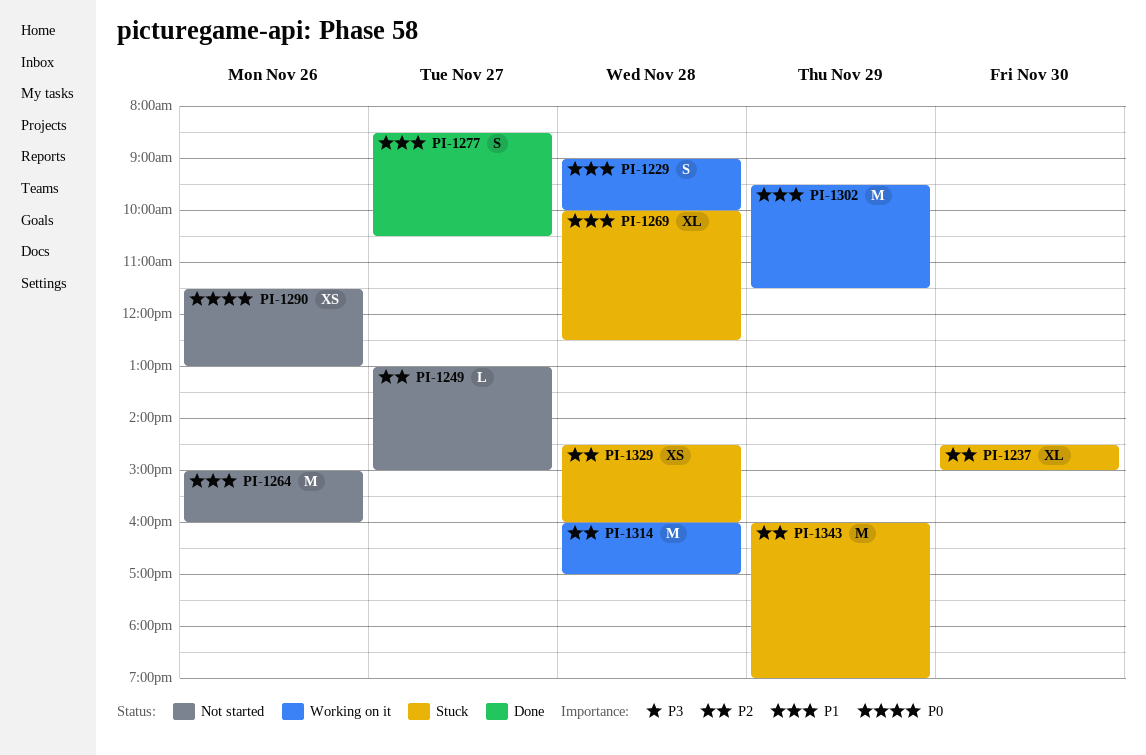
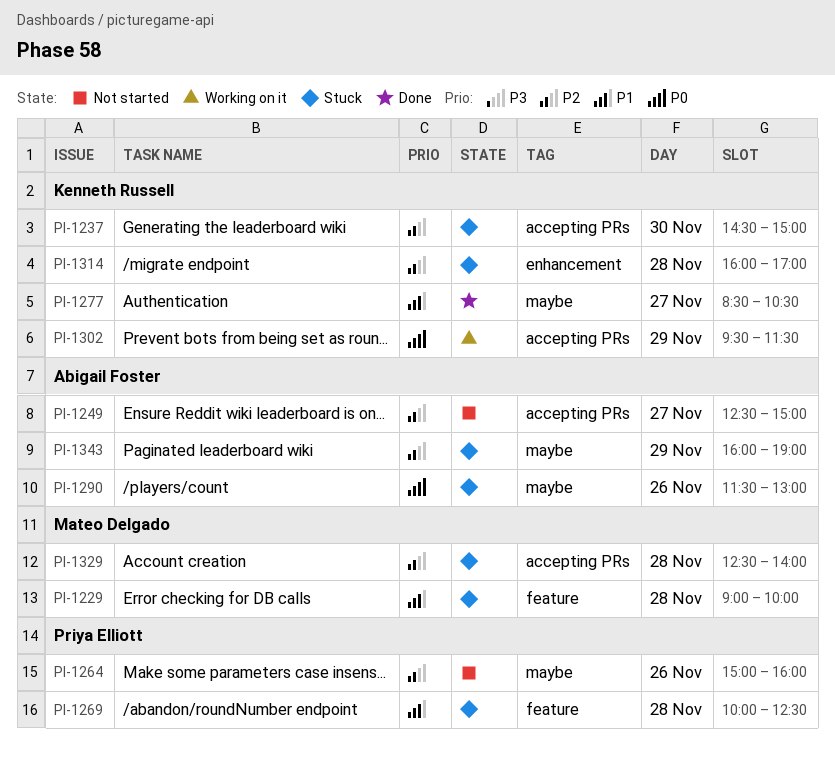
PI-1229, status: Working on it -> Stuck
PI-1249, begins: 13:00 -> 12:30
PI-1264, priority: P1 -> P2
PI-1290, status: Not started -> Stuck
PI-1302, priority: P1 -> P0
PI-1314, status: Working on it -> Stuck
PI-1329, begins: 14:30 -> 12:30
PI-1329, ends: 16:00 -> 14:00

